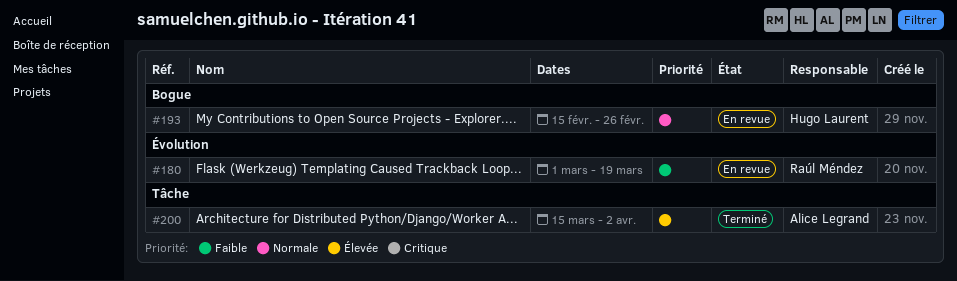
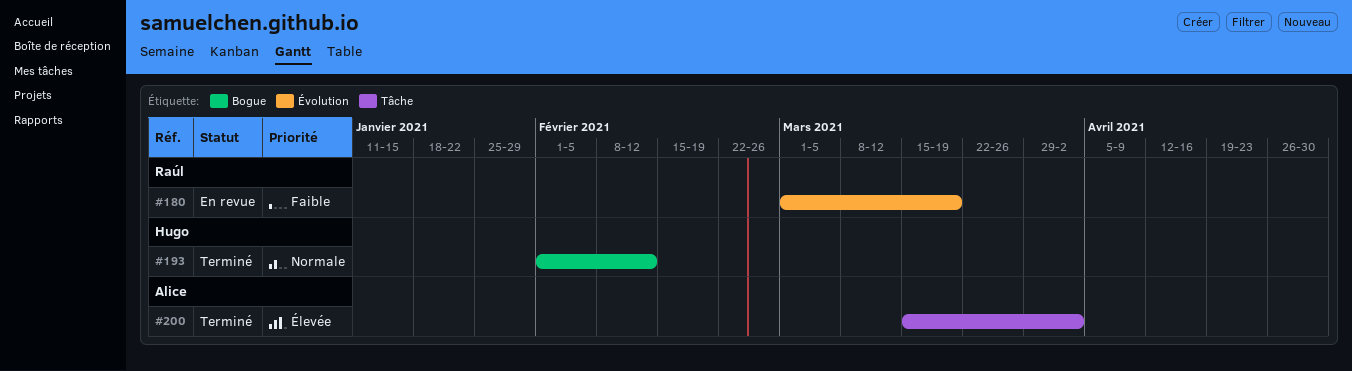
#193, status: En revue -> Terminé
#193, start: Feb 15 -> Feb 1
#193, due: Feb 26 -> Feb 12

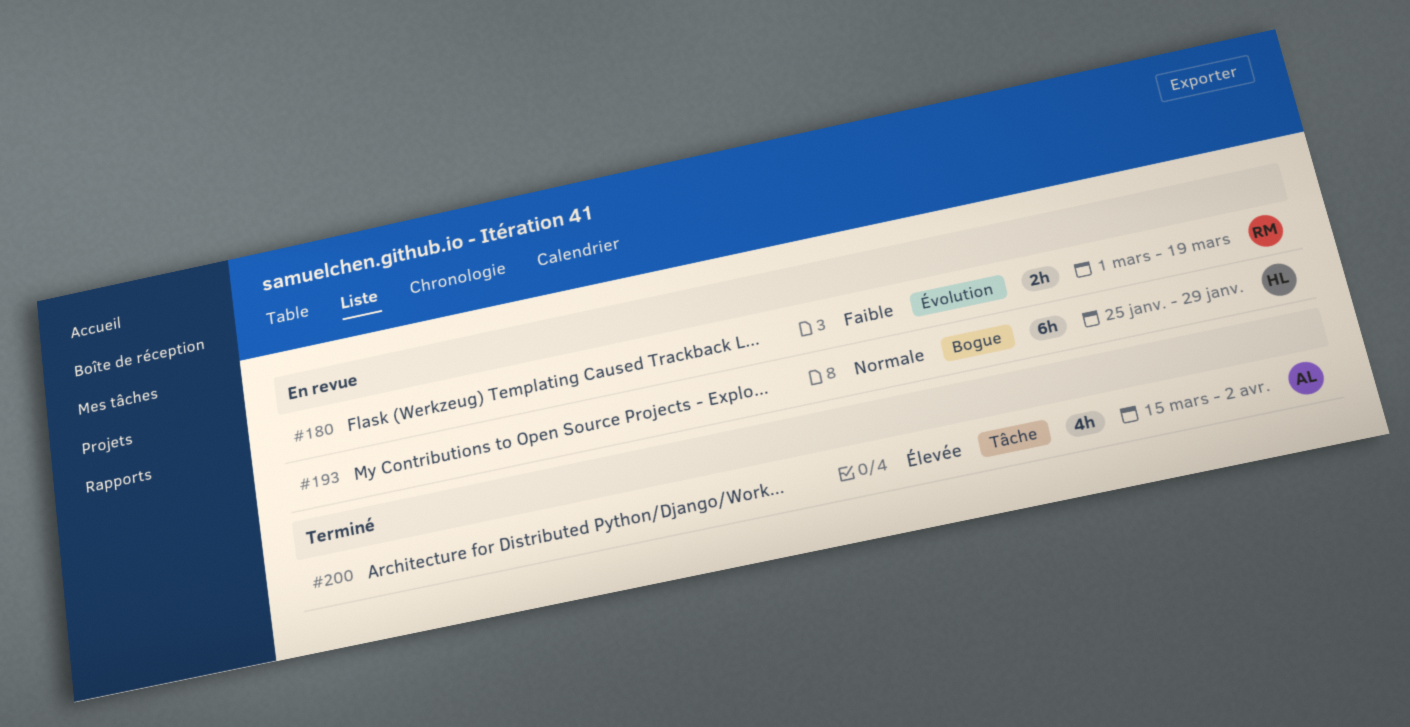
#193, status: Terminé -> En revue
#193, start: Feb 1 -> Jan 25
#193, due: Feb 12 -> Jan 29

